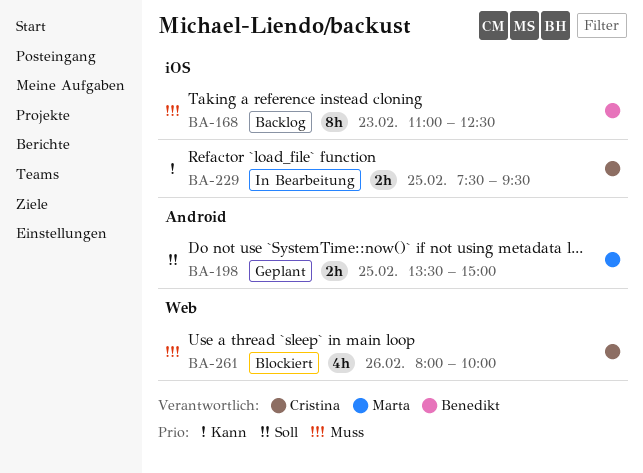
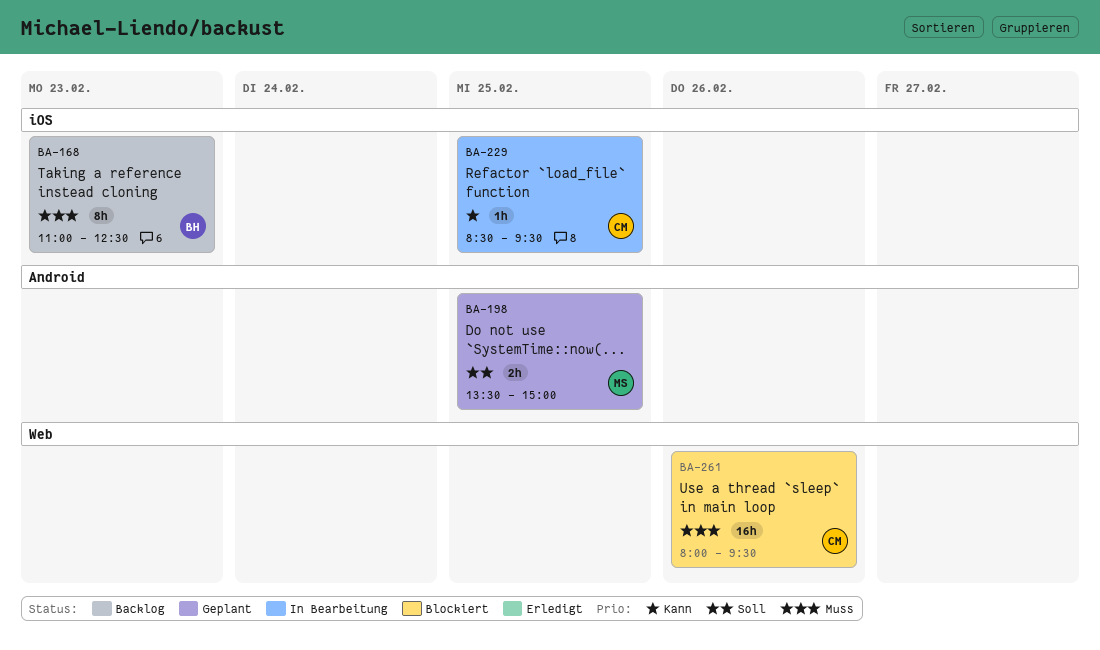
BA-229, estimate: 2h -> 1h
BA-229, begins: 07:30 -> 08:30
BA-261, estimate: 4h -> 16h
BA-261, ends: 10:00 -> 09:30

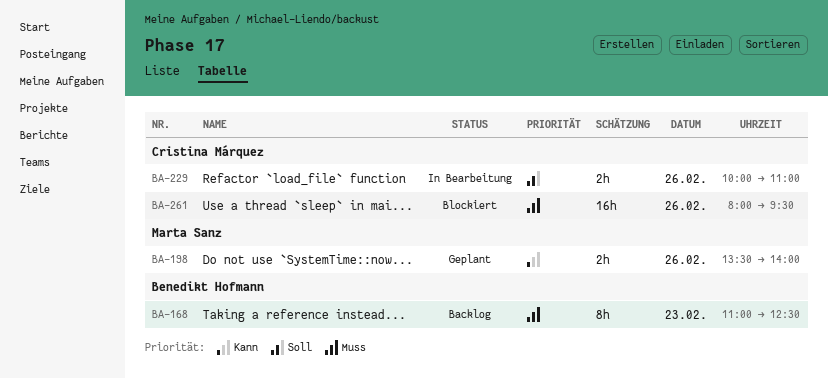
BA-198, priority: Soll -> Kann
BA-198, day: Feb 25 -> Feb 26
BA-198, ends: 15:00 -> 14:00
BA-229, priority: Kann -> Soll
BA-229, estimate: 1h -> 2h
BA-229, day: Feb 25 -> Feb 26
BA-229, begins: 08:30 -> 10:00
BA-229, ends: 09:30 -> 11:00

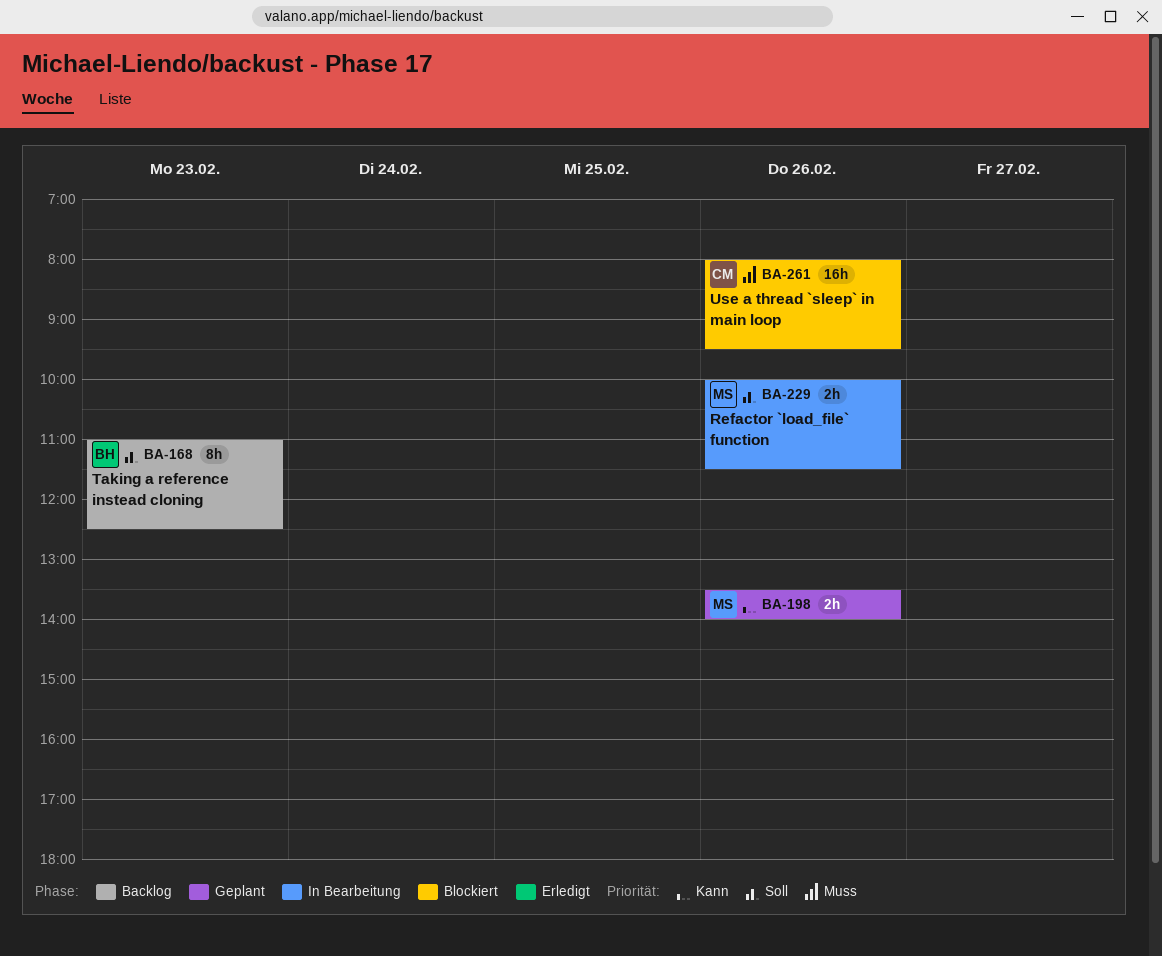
BA-168, priority: Muss -> Soll
BA-229, owner: Cristina Márquez -> Marta Sanz
BA-229, ends: 11:00 -> 11:30

